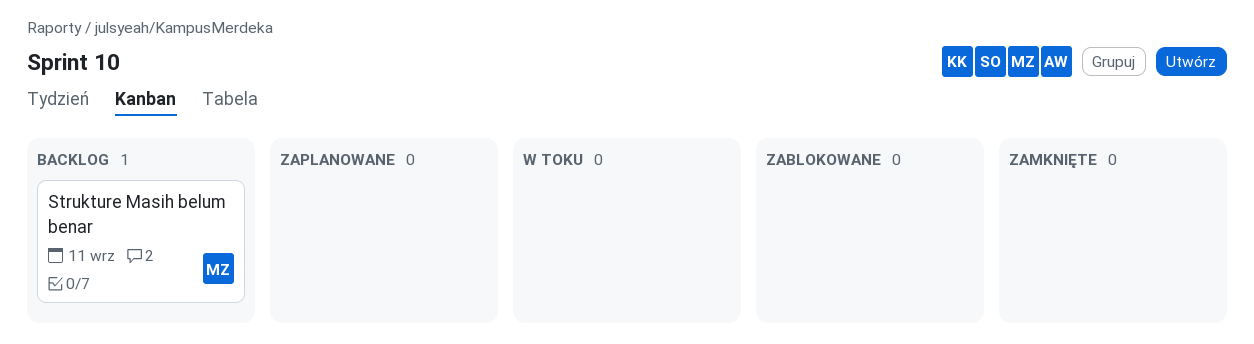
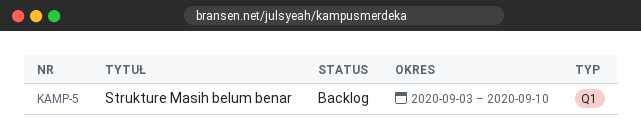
Strukture Masih belum benar, due: Sep 11 -> Sep 10

